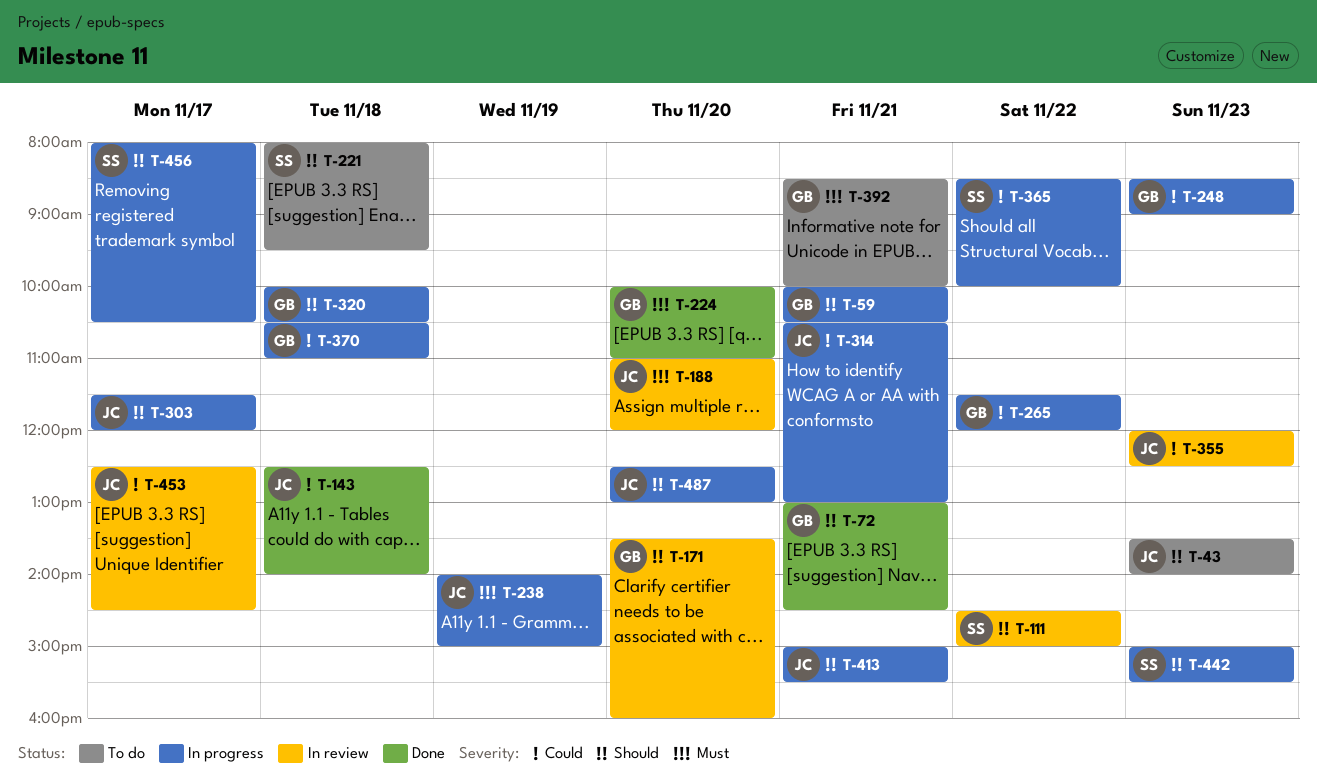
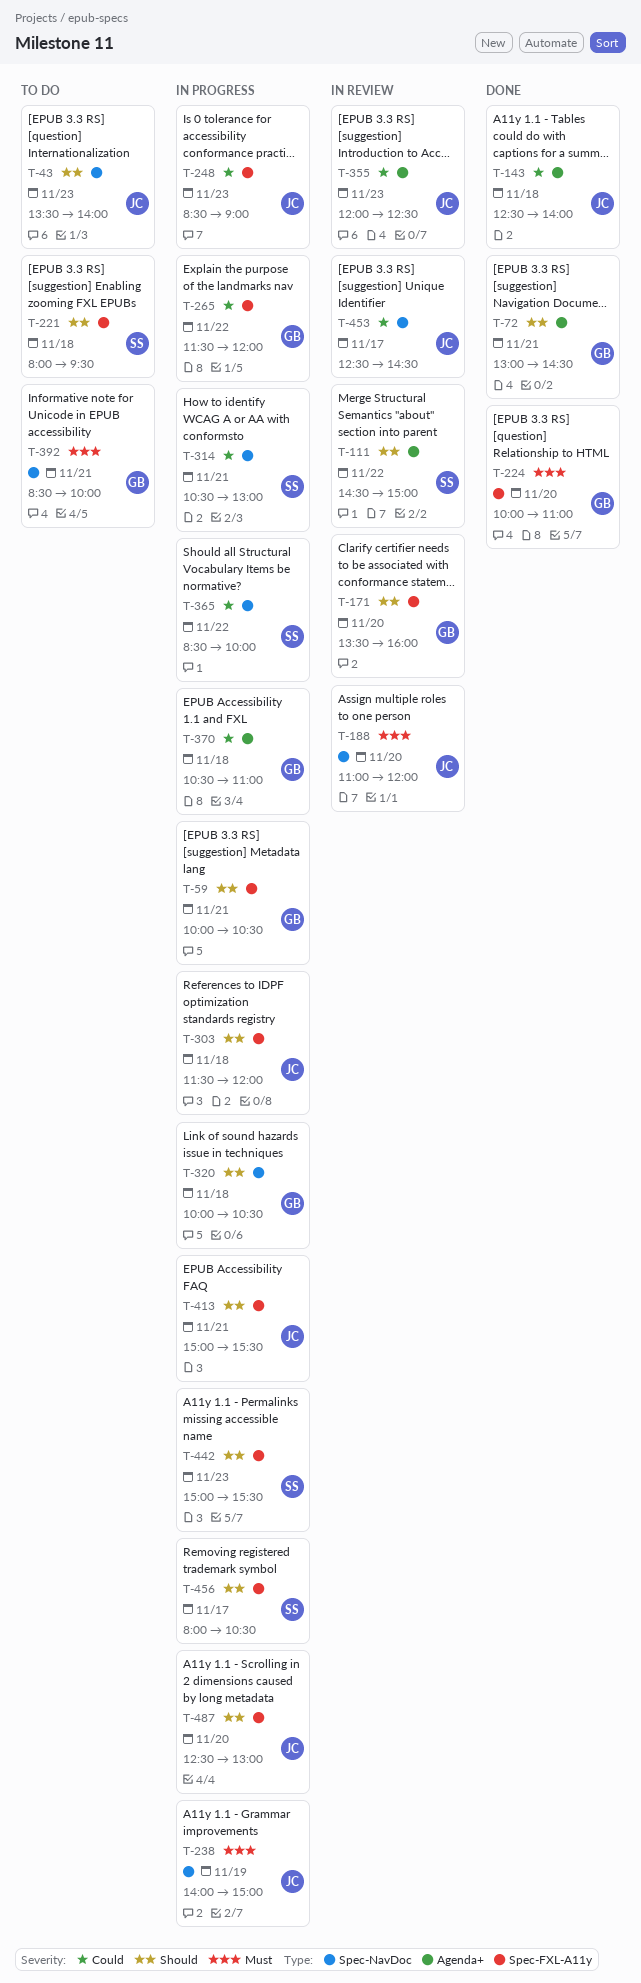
T-248, owner: GB -> JC
T-303, day: Nov 17 -> Nov 18
T-314, owner: JC -> SS

